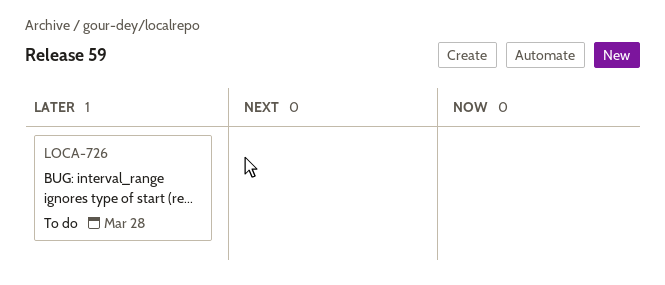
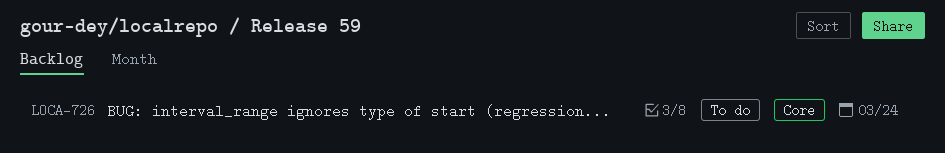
LOCA-726, due: Mar 28 -> Mar 24

